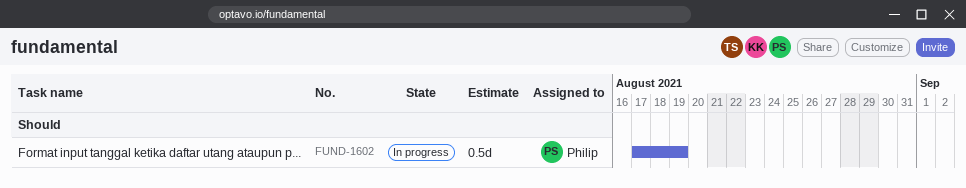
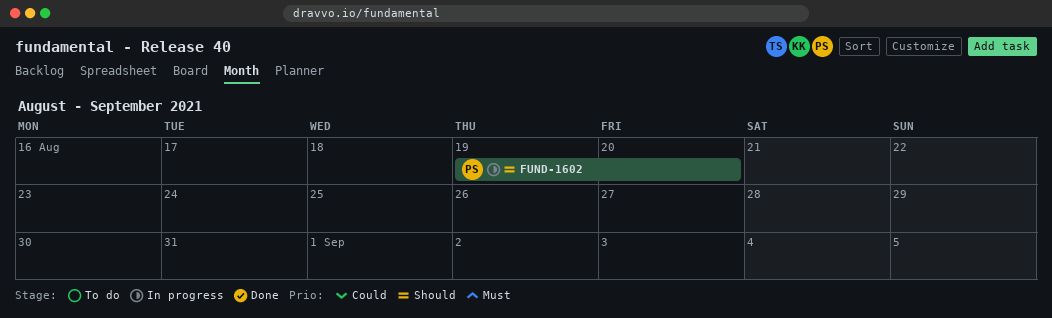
FUND-1602, start: Aug 17 -> Aug 19
FUND-1602, due: Aug 19 -> Aug 20

